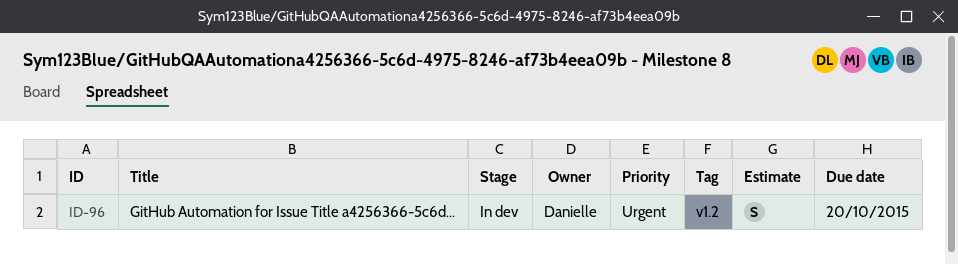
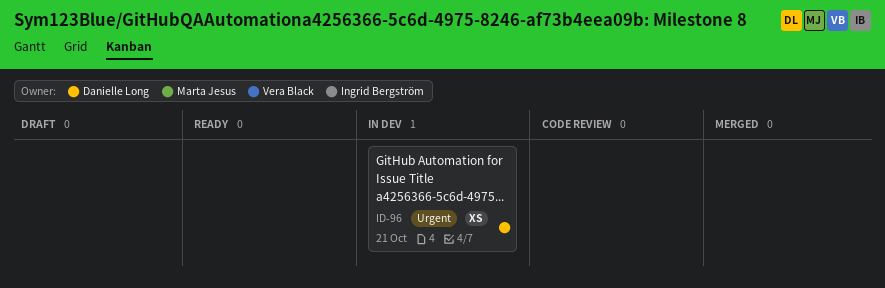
ID-96, estimate: S -> XS
ID-96, due: Oct 20 -> Oct 21

